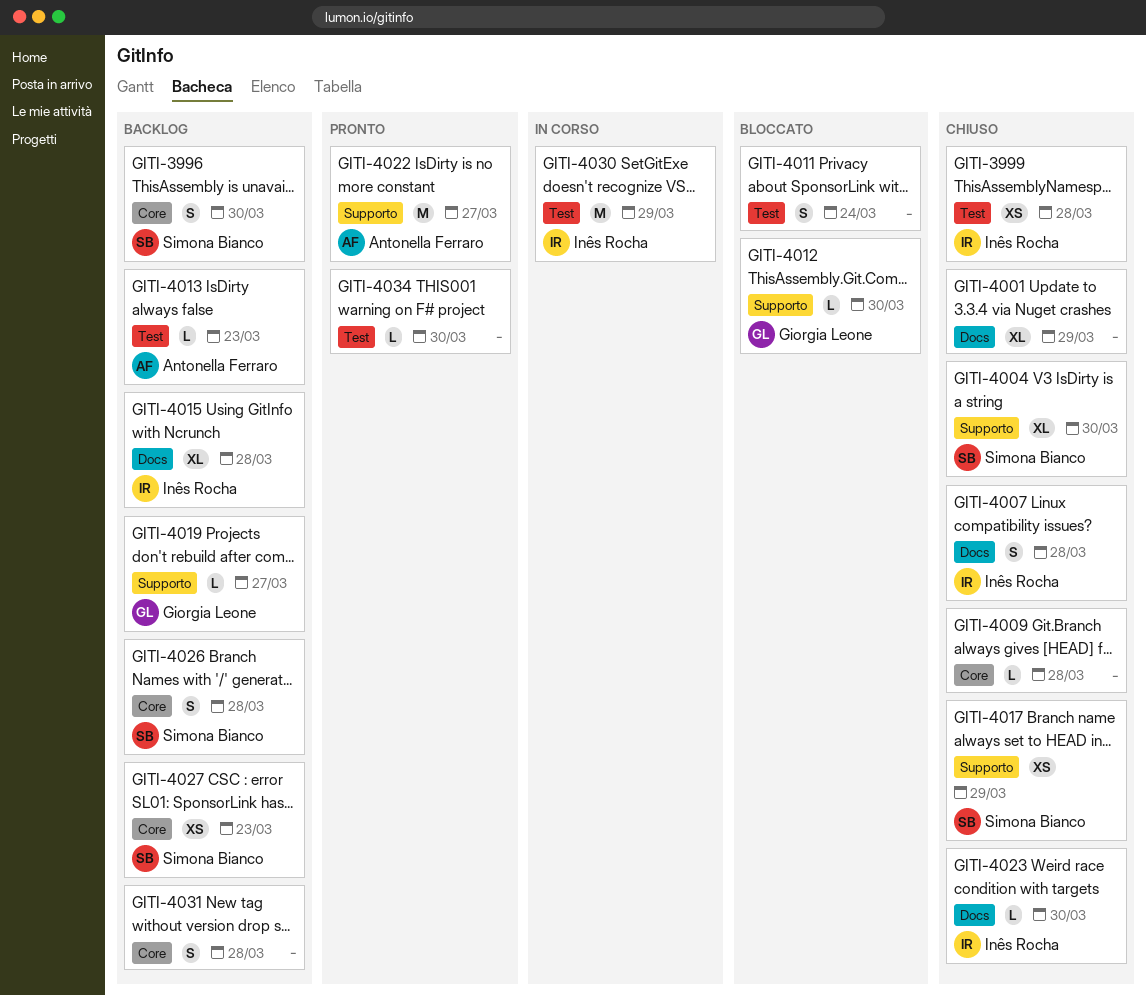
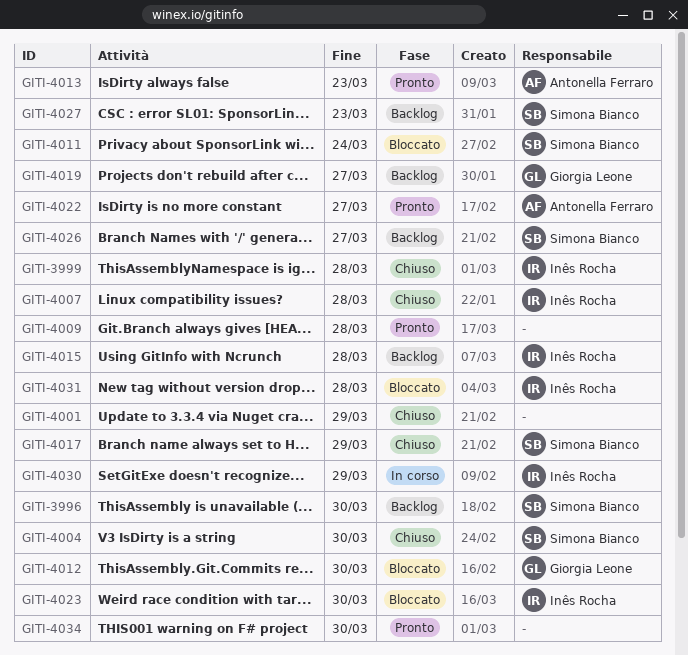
GITI-4009, status: Chiuso -> Pronto
GITI-4011, owner: none -> Simona Bianco
GITI-4013, status: Backlog -> Pronto
GITI-4023, status: Chiuso -> Bloccato
GITI-4026, due: Mar 28 -> Mar 27
GITI-4031, status: Backlog -> Bloccato
GITI-4031, owner: none -> Inês Rocha

